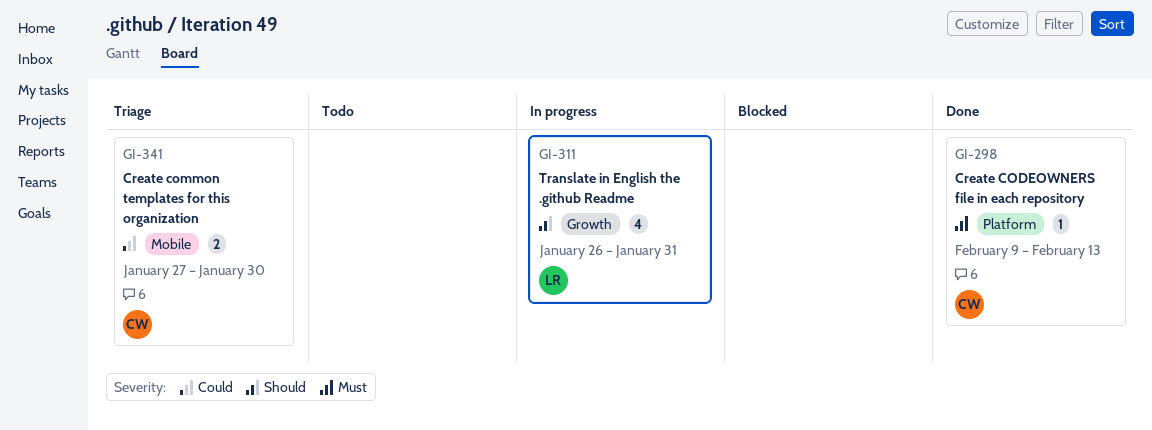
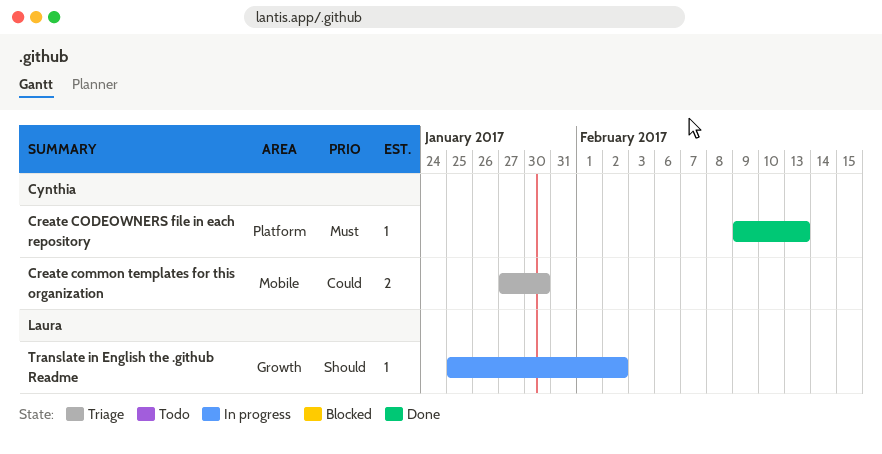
Translate in English the .github Readme, estimate: 4 -> 1
Translate in English the .github Readme, start: Jan 26 -> Jan 25
Translate in English the .github Readme, due: Jan 31 -> Feb 2

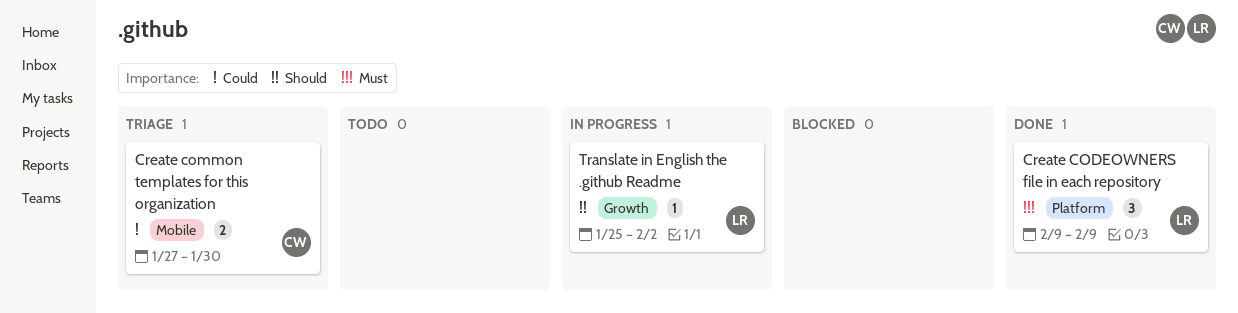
Create CODEOWNERS file in each repository, owner: Cynthia -> Laura
Create CODEOWNERS file in each repository, estimate: 1 -> 3
Create CODEOWNERS file in each repository, due: Feb 13 -> Feb 9

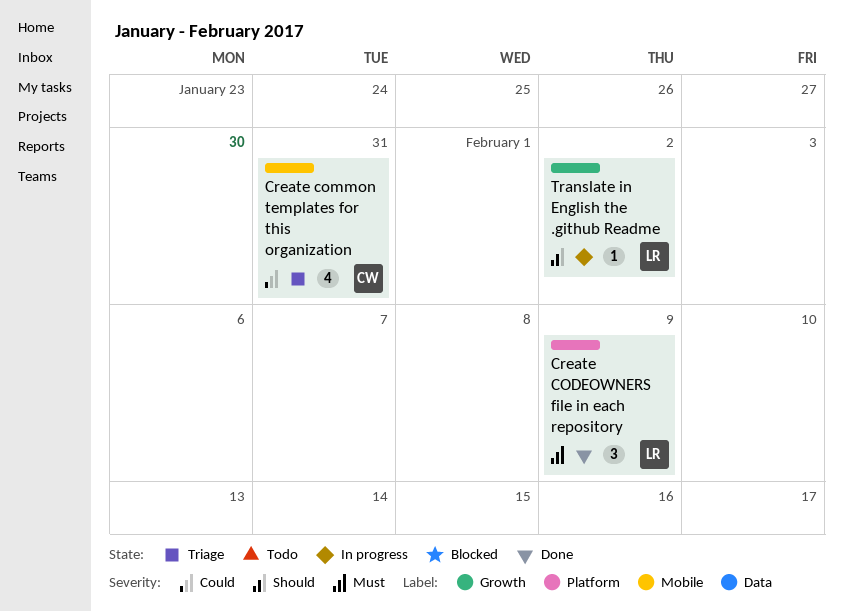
Create common templates for this organization, estimate: 2 -> 4
Create common templates for this organization, due: Jan 30 -> Jan 31

